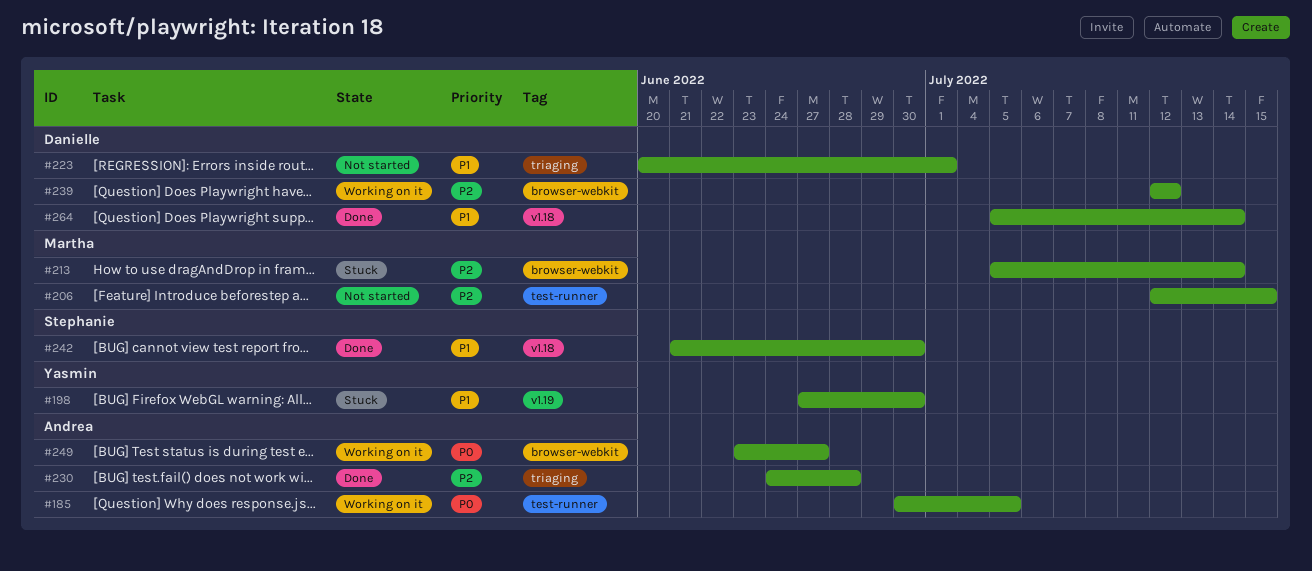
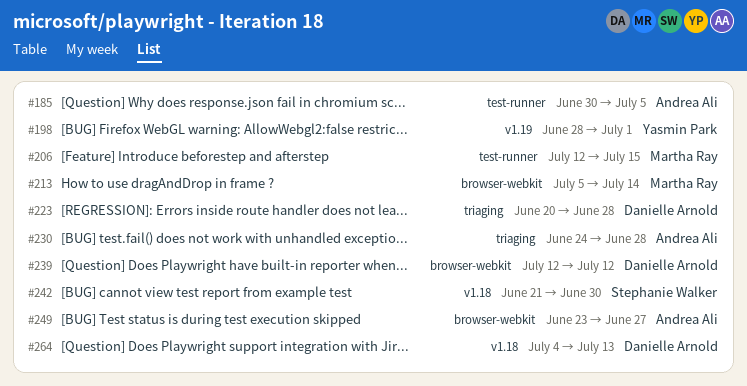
#198, start: Jun 27 -> Jun 28
#198, due: Jun 30 -> Jul 1
#223, due: Jul 1 -> Jun 28
#264, start: Jul 5 -> Jul 4
#264, due: Jul 14 -> Jul 13

